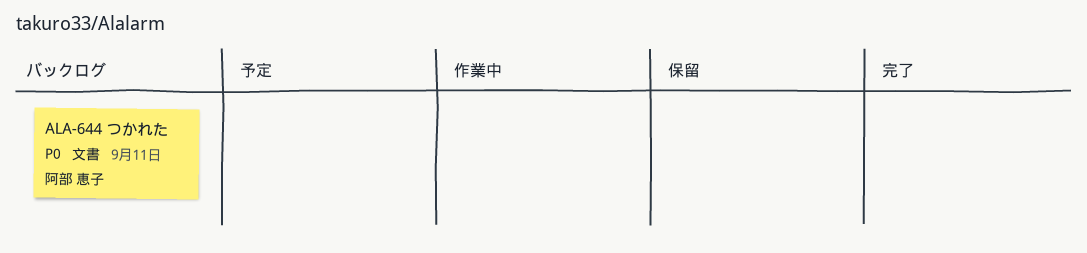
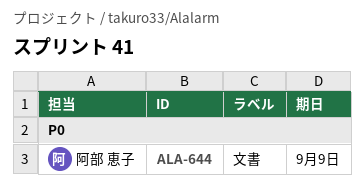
ALA-644, due: Sep 11 -> Sep 9

